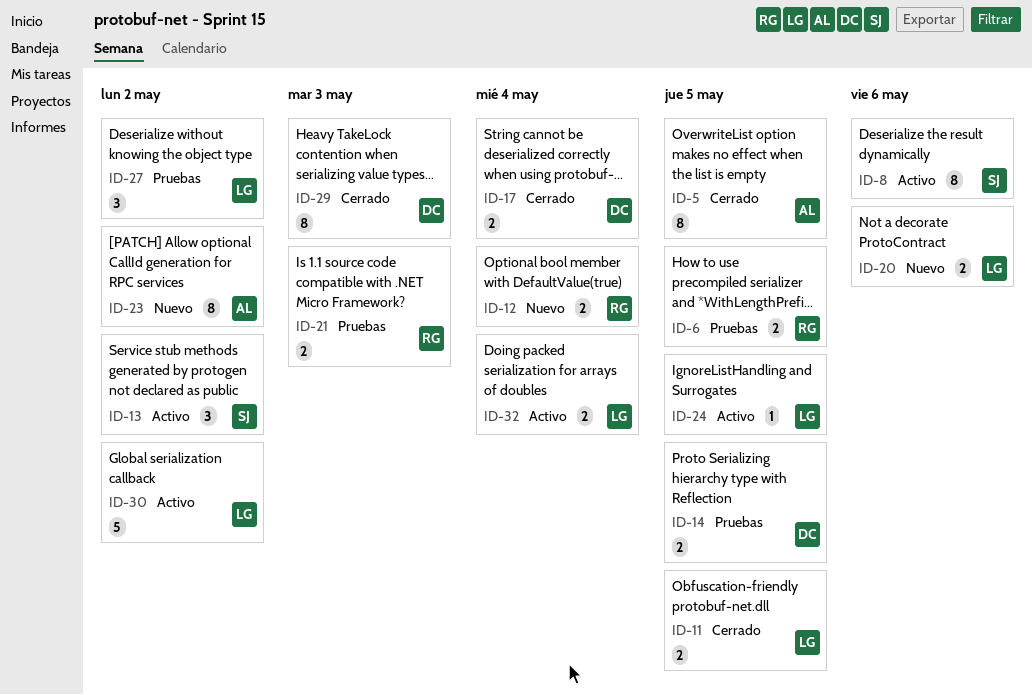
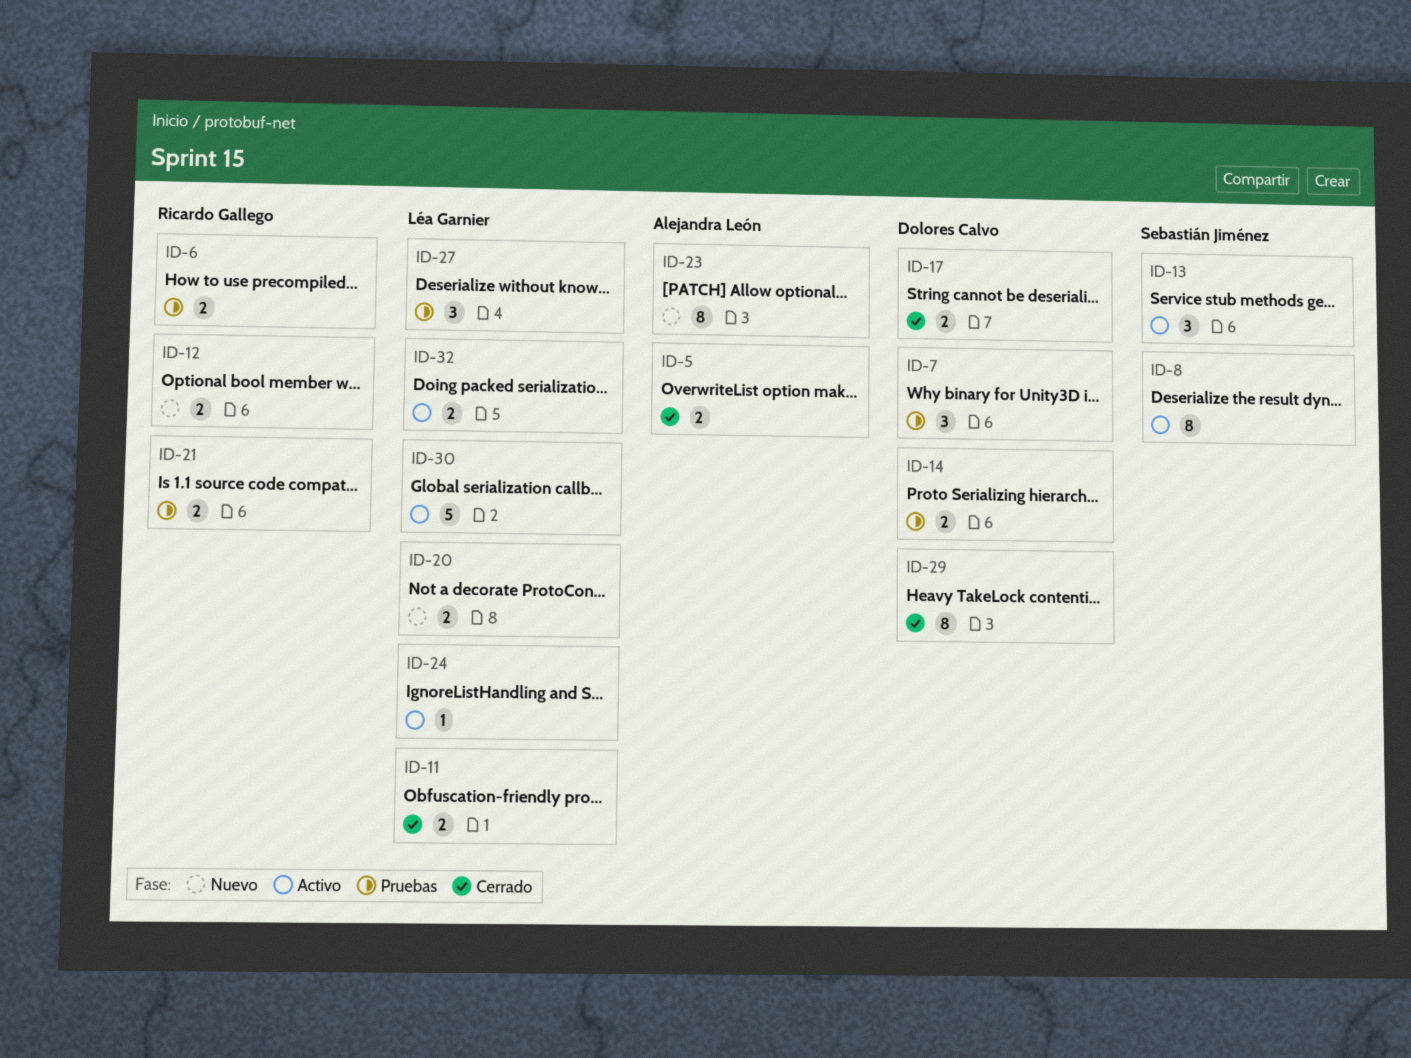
ID-5, estimate: 8 -> 2
ID-7: none -> present

